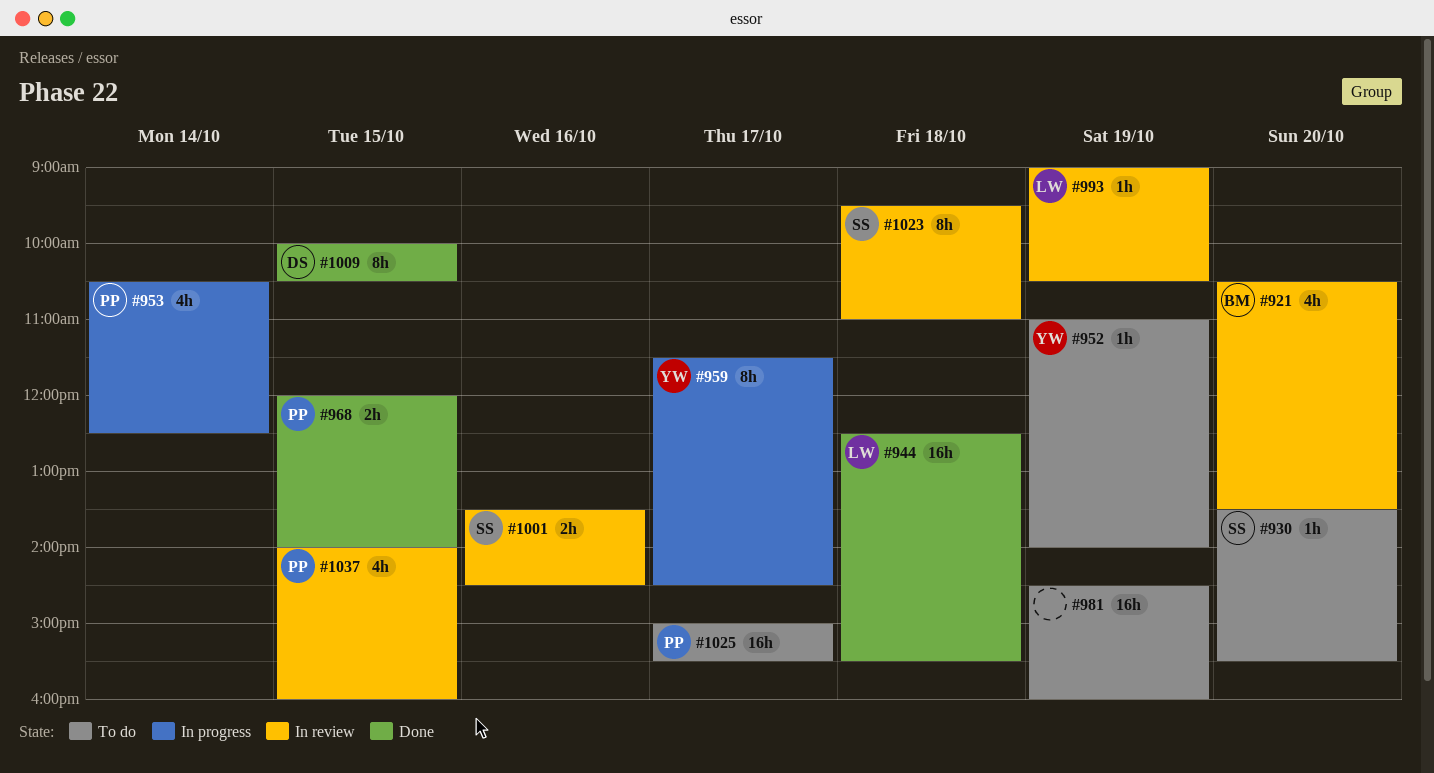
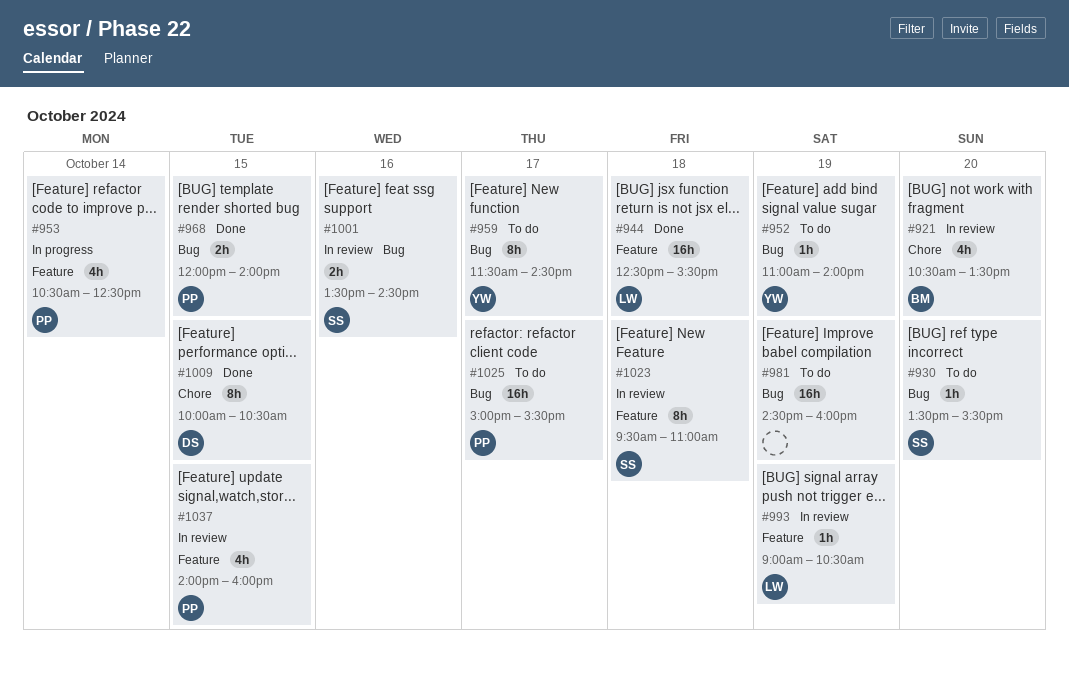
#959, status: In progress -> To do

